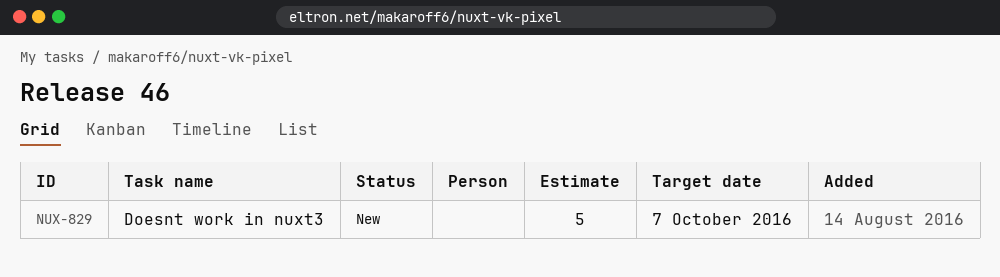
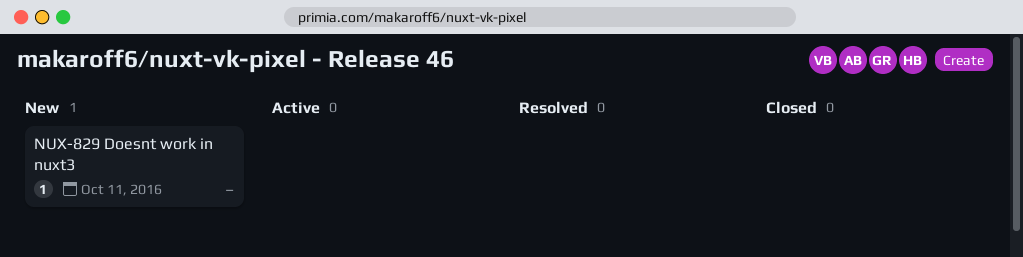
NUX-829, estimate: 5 -> 1
NUX-829, due: Oct 7 -> Oct 11

